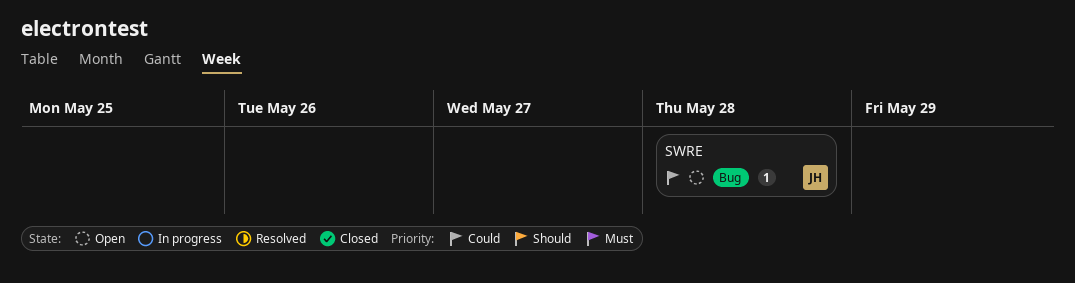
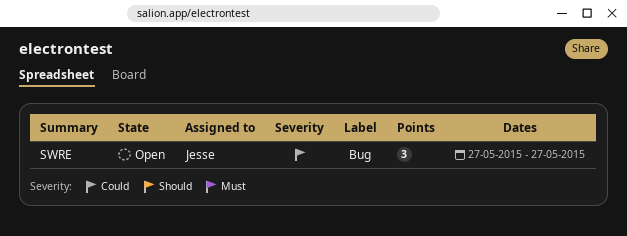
SWRE, estimate: 1 -> 3
SWRE, due: May 28 -> May 27

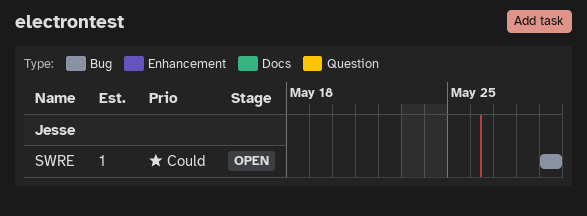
SWRE, estimate: 3 -> 1
SWRE, start: May 27 -> May 29
SWRE, due: May 27 -> May 29

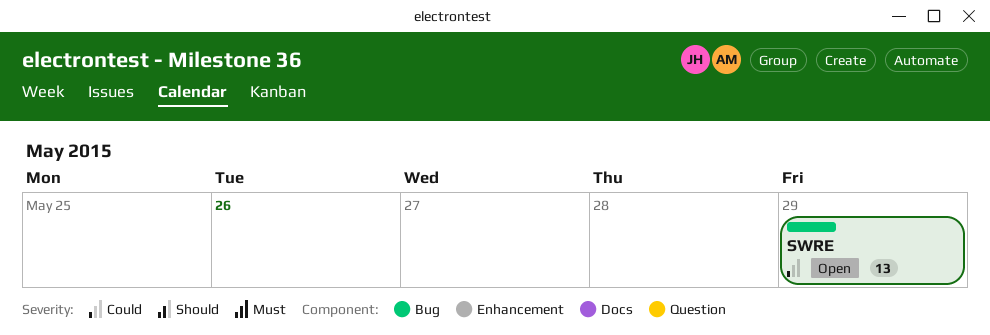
SWRE, estimate: 1 -> 13

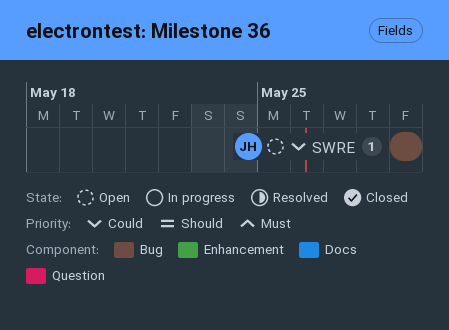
SWRE, estimate: 13 -> 1

